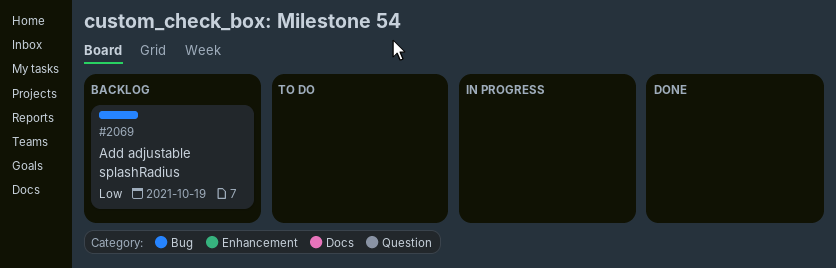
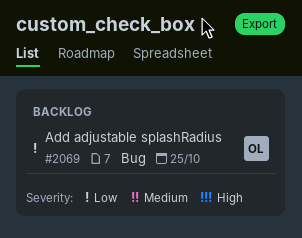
#2069, due: Oct 19 -> Oct 25

